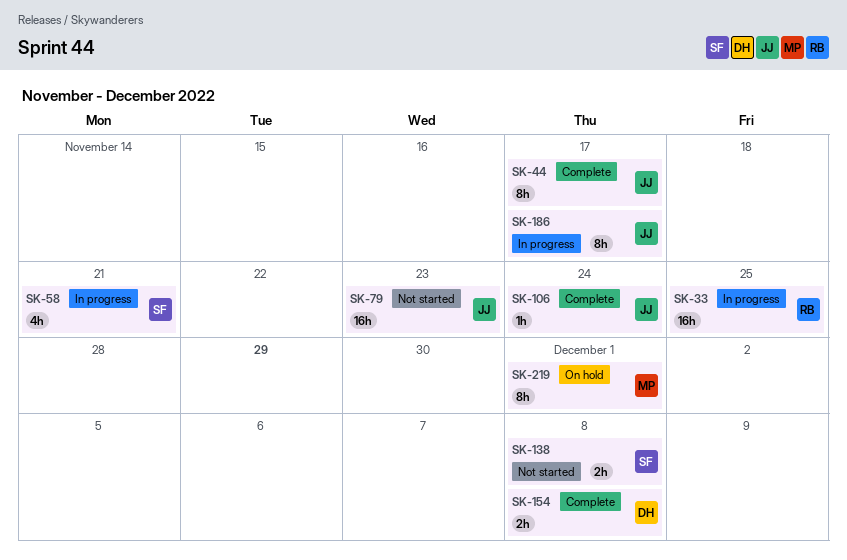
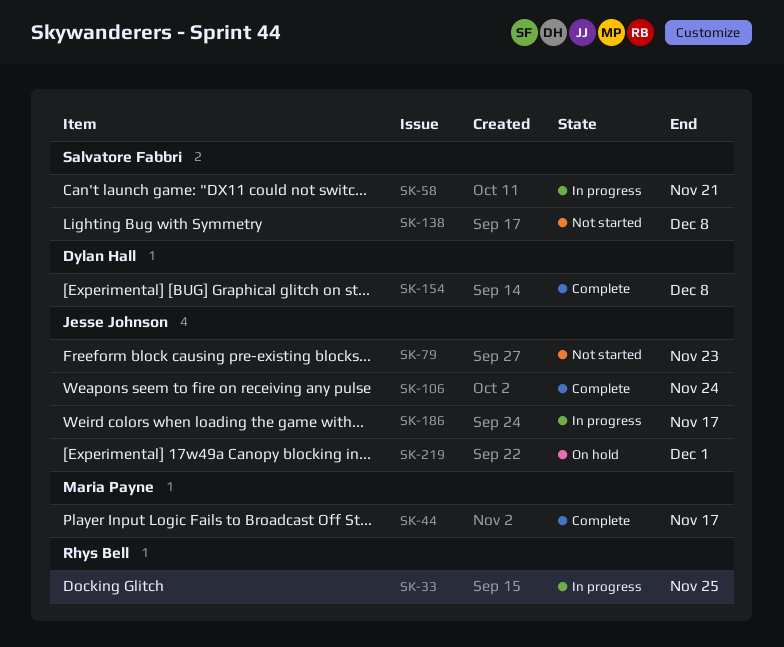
SK-44, owner: Jesse Johnson -> Maria Payne
SK-219, owner: Maria Payne -> Jesse Johnson

